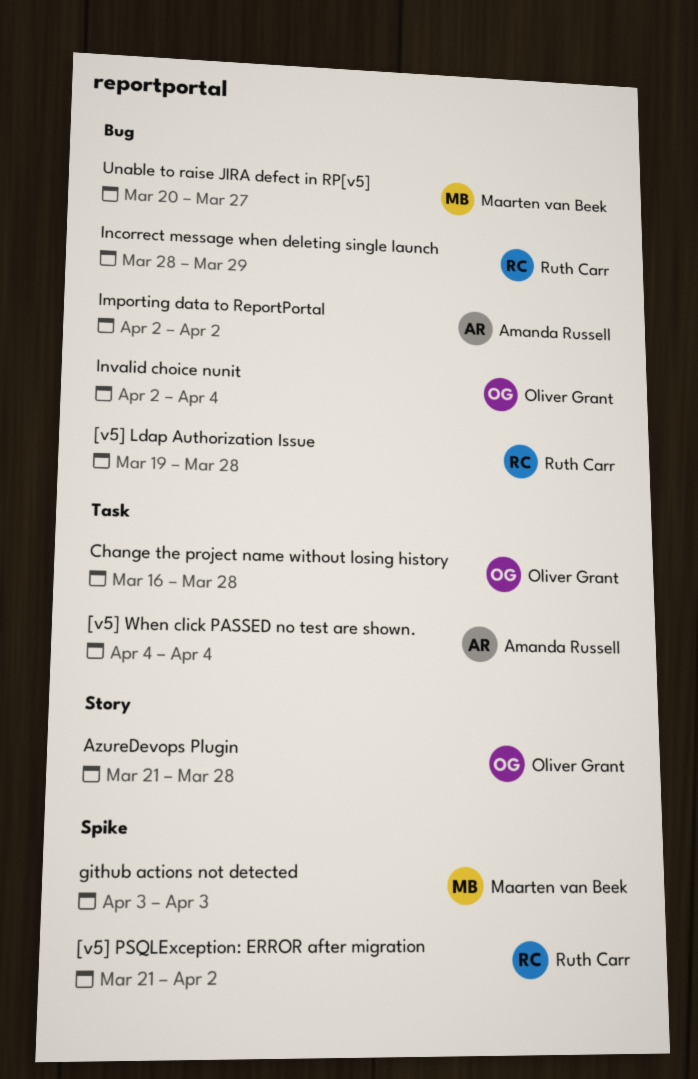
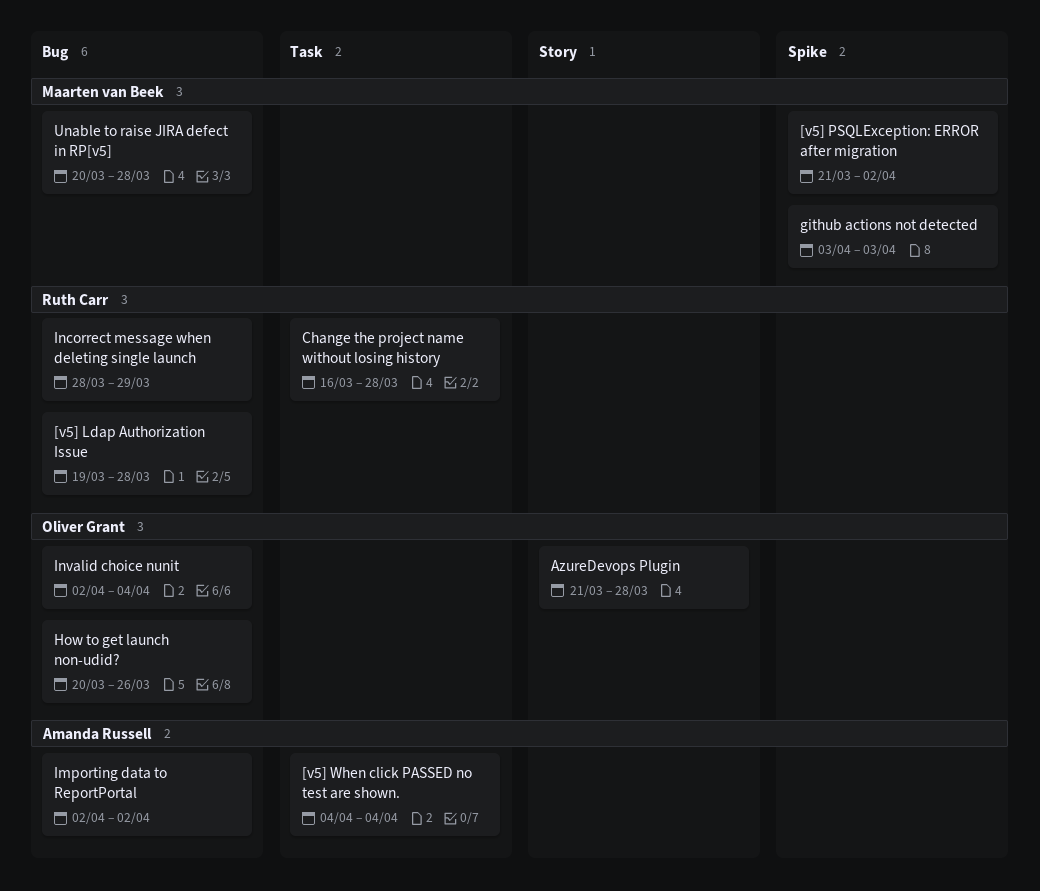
[v5] PSQLException: ERROR after migration, owner: Ruth Carr -> Maarten van Beek
Change the project name without losing history, owner: Oliver Grant -> Ruth Carr
How to get launch non-udid?: none -> present
Unable to raise JIRA defect in RP[v5], due: Mar 27 -> Mar 28

